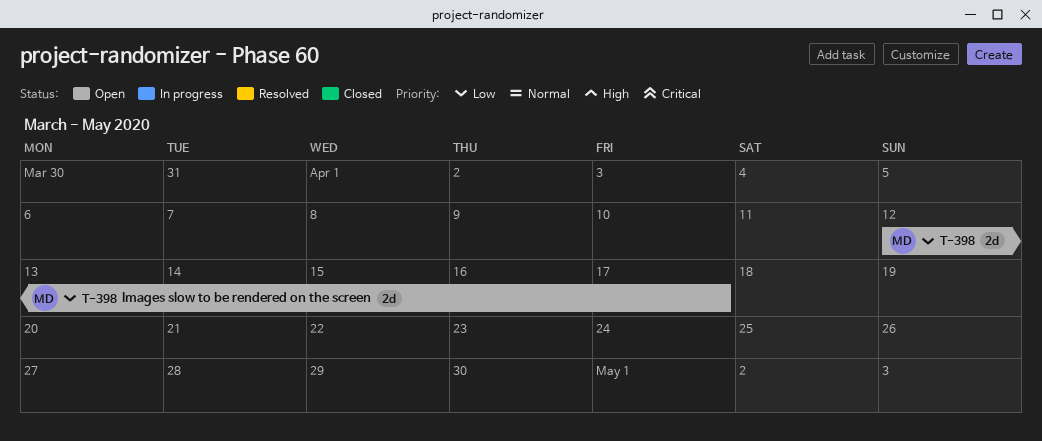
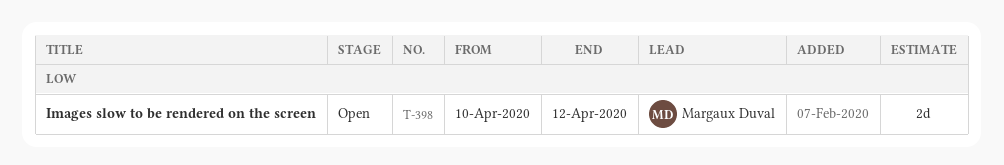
T-398, start: Apr 12 -> Apr 10
T-398, due: Apr 17 -> Apr 12

